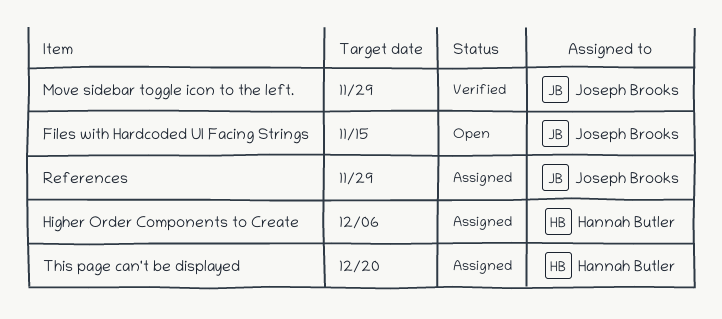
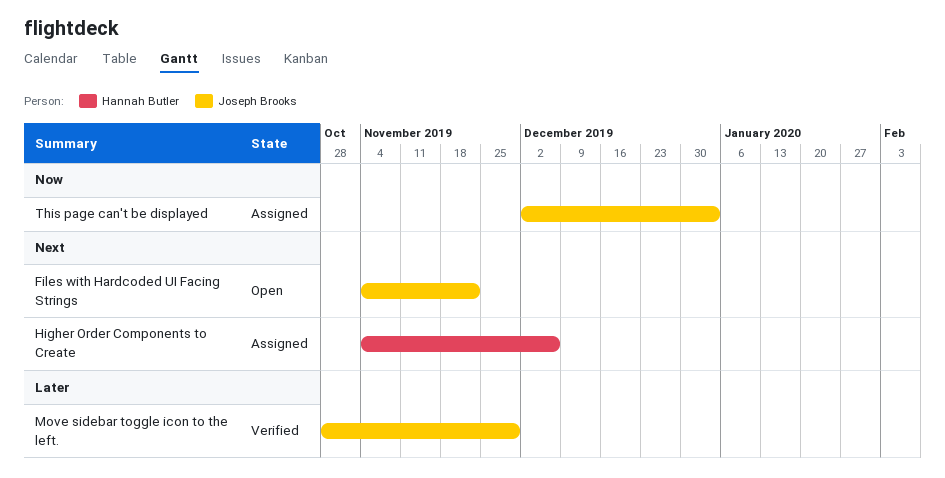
Files with Hardcoded UI Facing Strings, due: Nov 15 -> Nov 22
References: present -> none
This page can't be displayed, owner: Hannah Butler -> Joseph Brooks
This page can't be displayed, due: Dec 20 -> Jan 3

